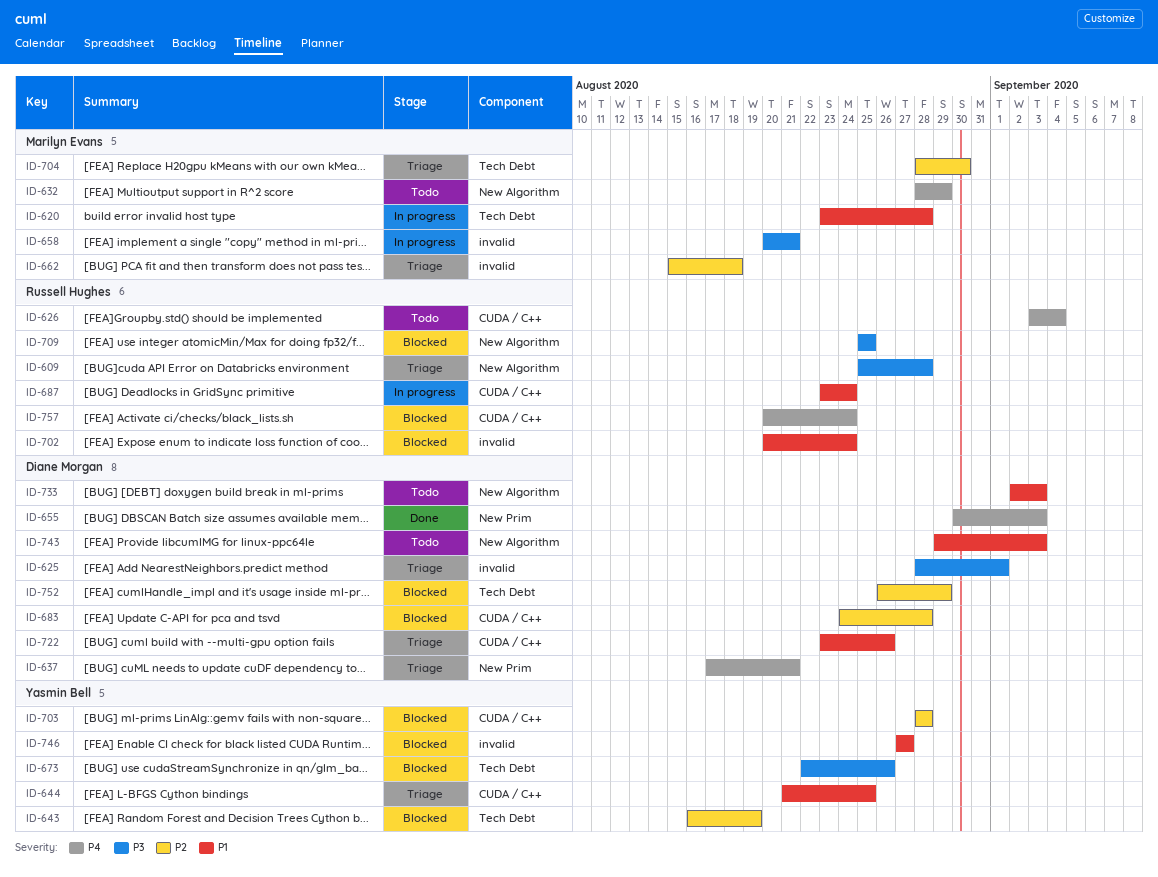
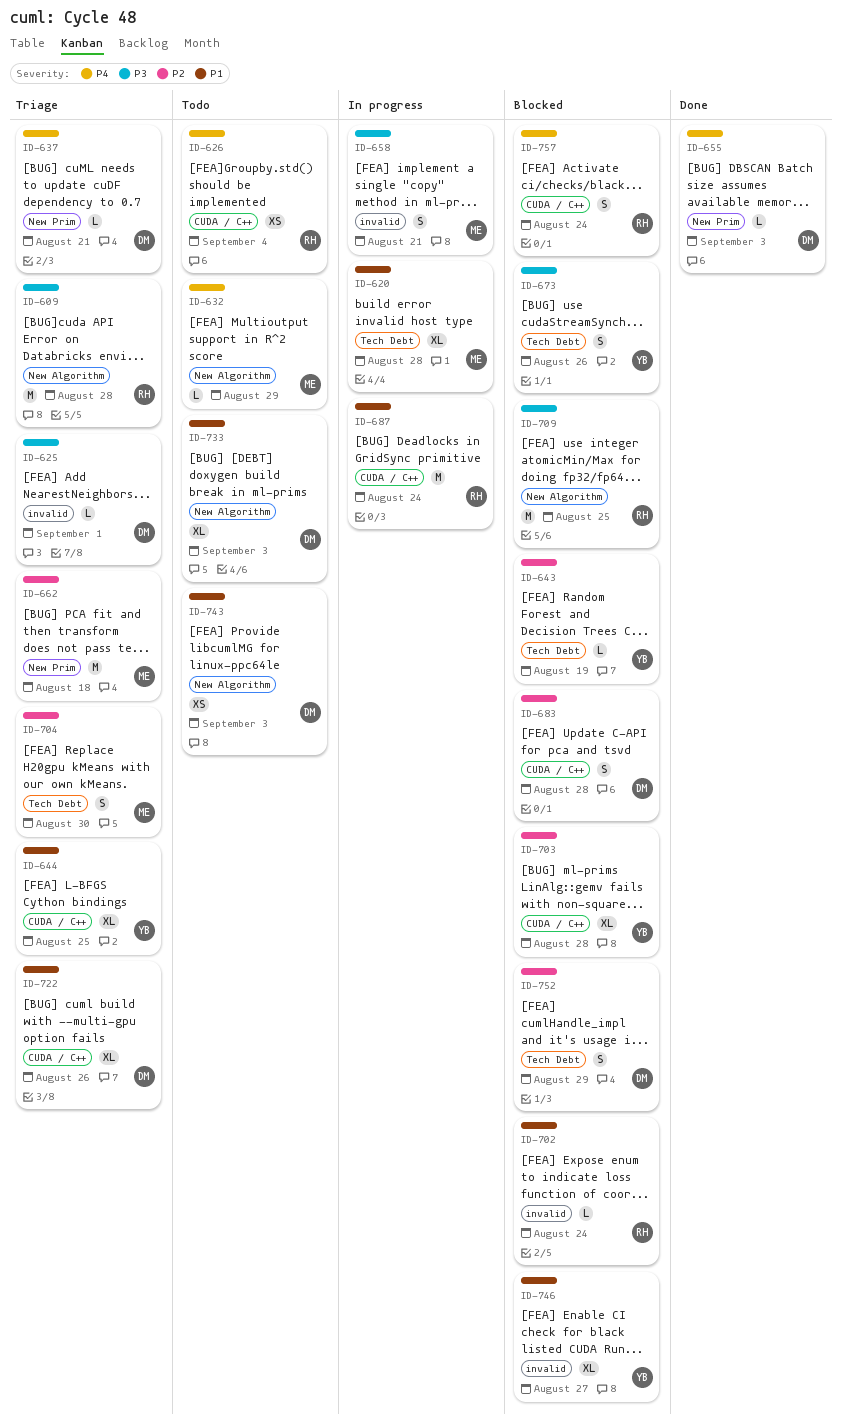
ID-662, label: invalid -> New Prim

